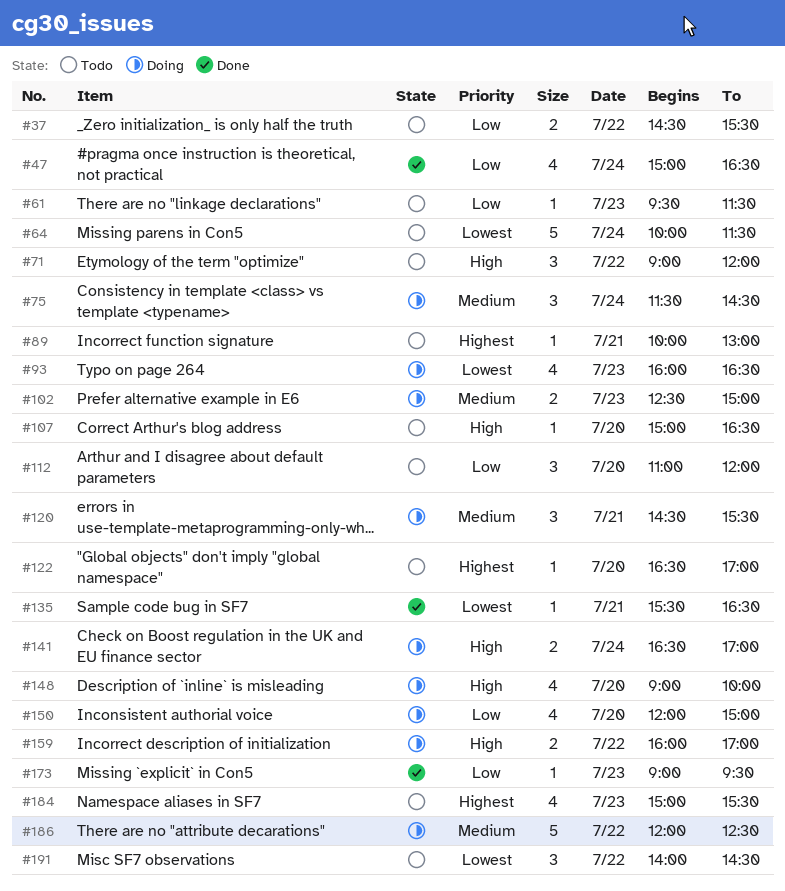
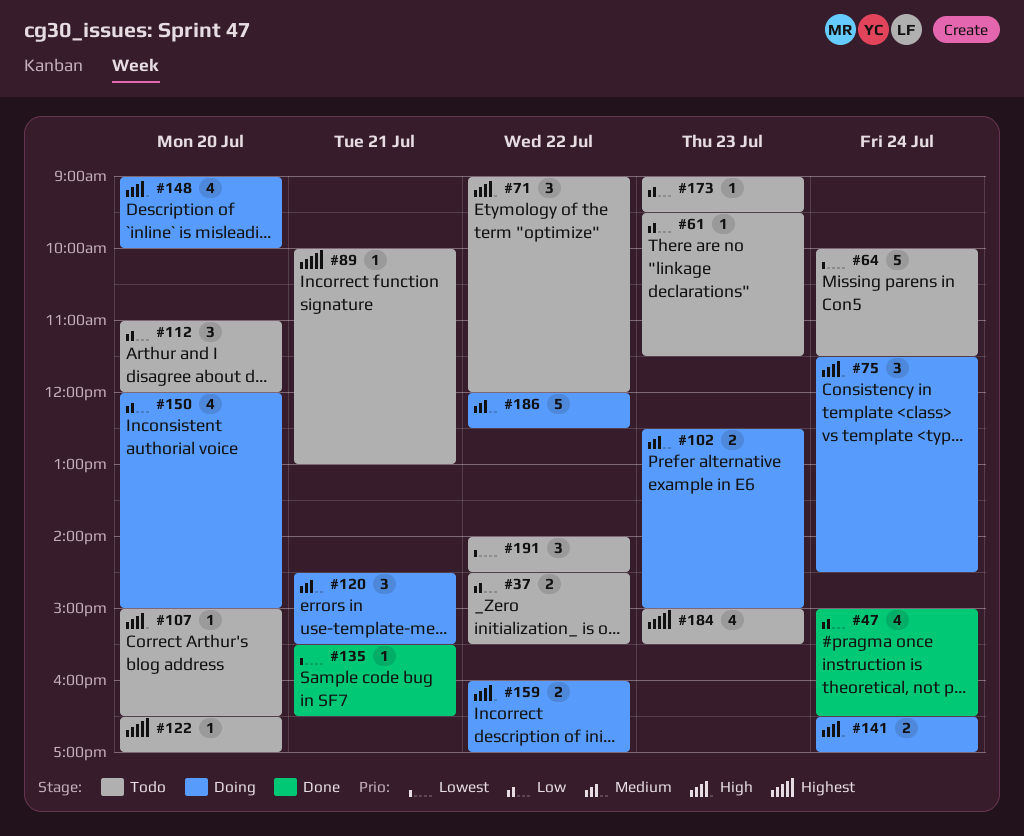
#75, priority: Medium -> High
#93: present -> none
#173, status: Done -> Todo

